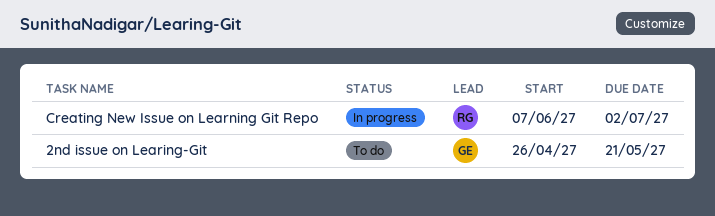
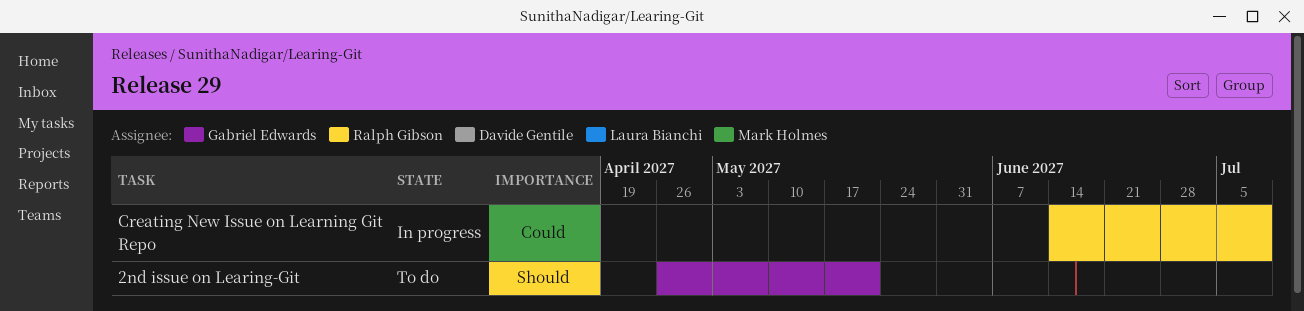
Creating New Issue on Learning Git Repo, start: Jun 7 -> Jun 14
Creating New Issue on Learning Git Repo, due: Jul 2 -> Jul 9

